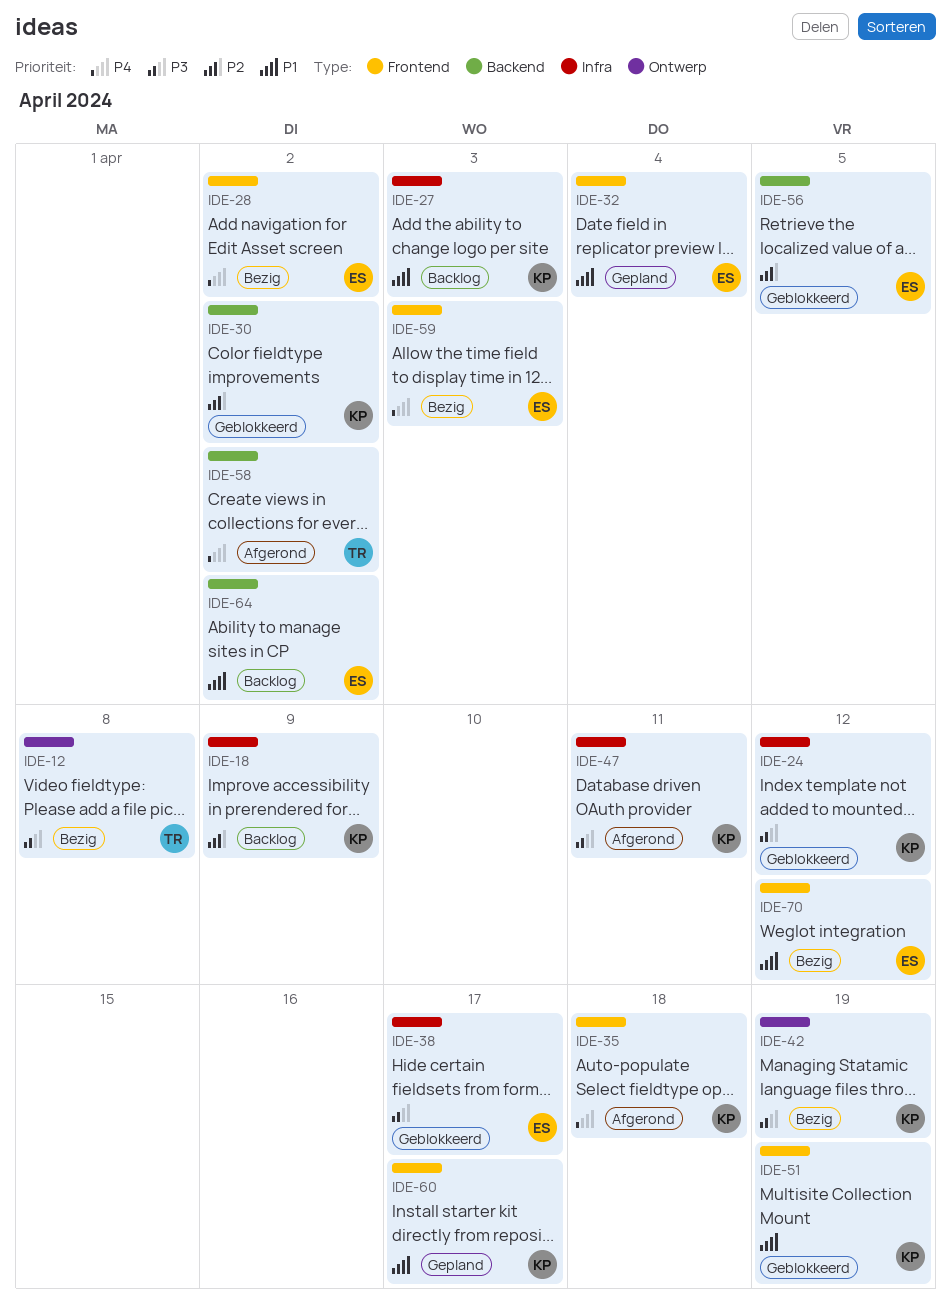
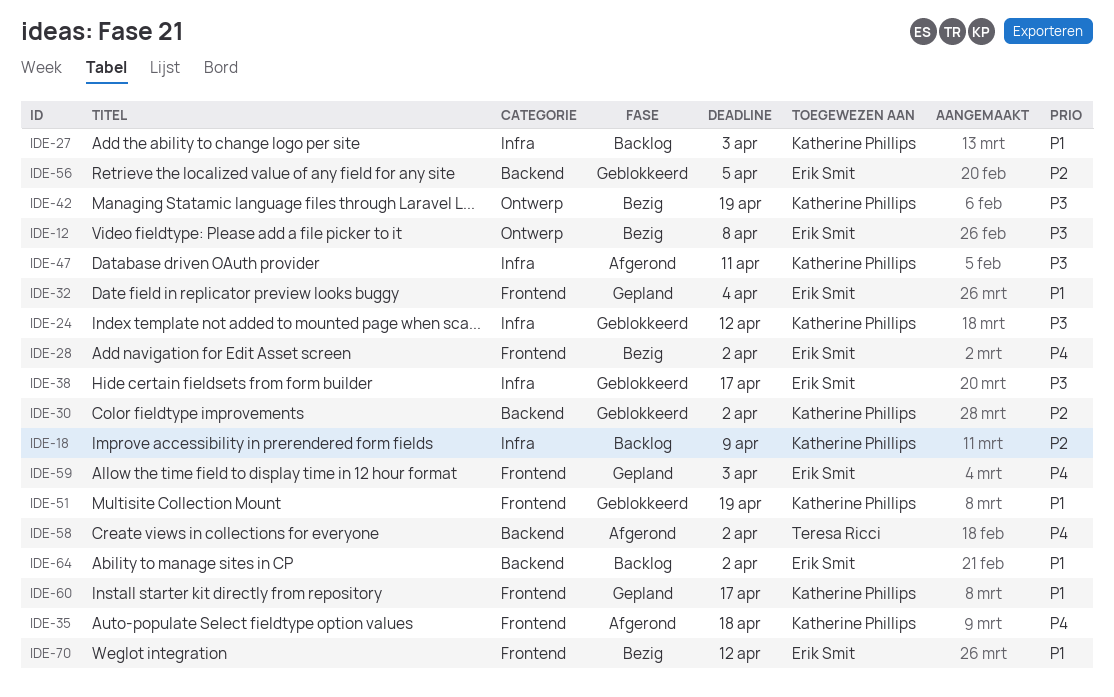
IDE-12, owner: Teresa Ricci -> Erik Smit
IDE-59, status: Bezig -> Gepland

